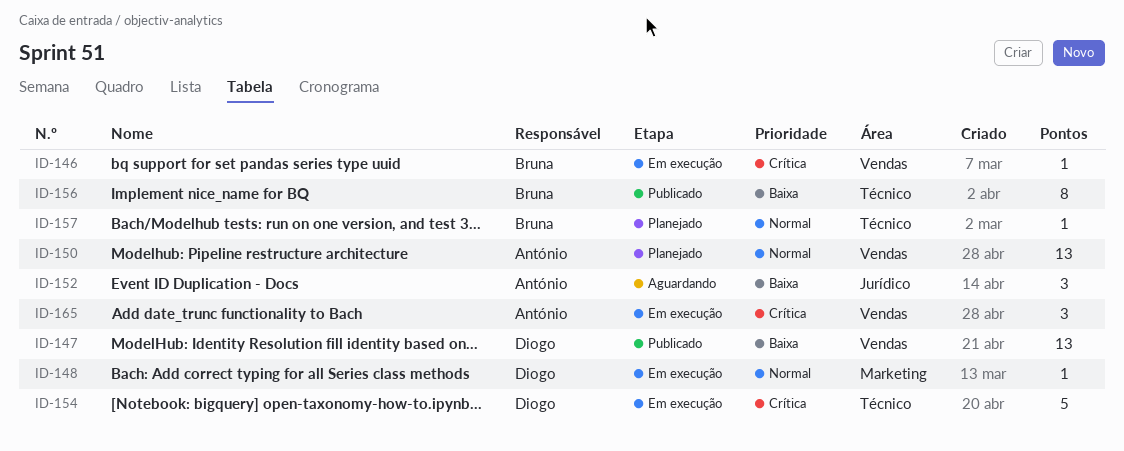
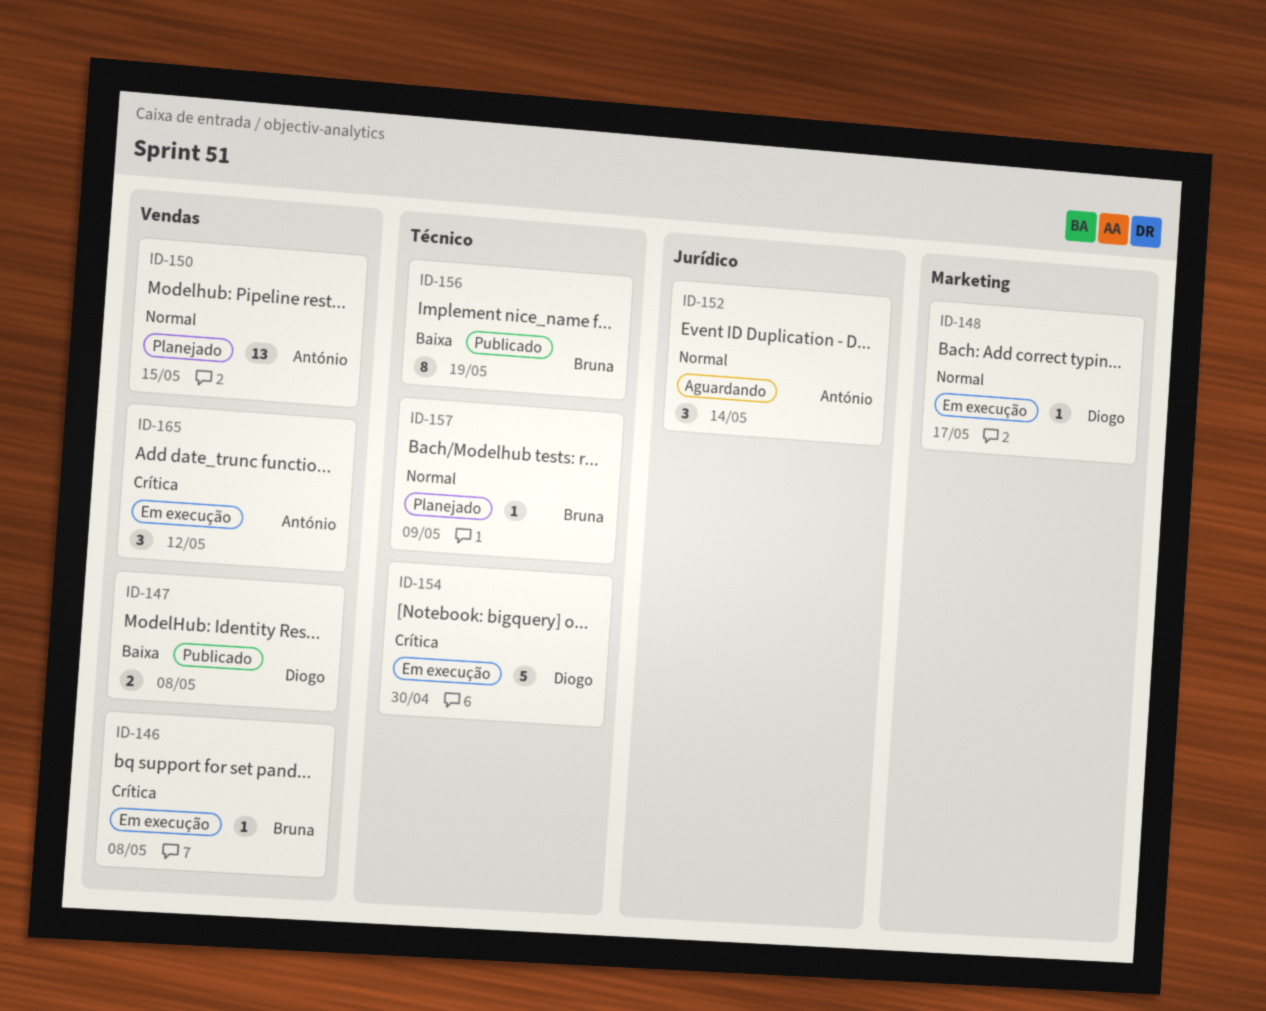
ID-147, estimate: 13 -> 2
ID-152, priority: Baixa -> Normal

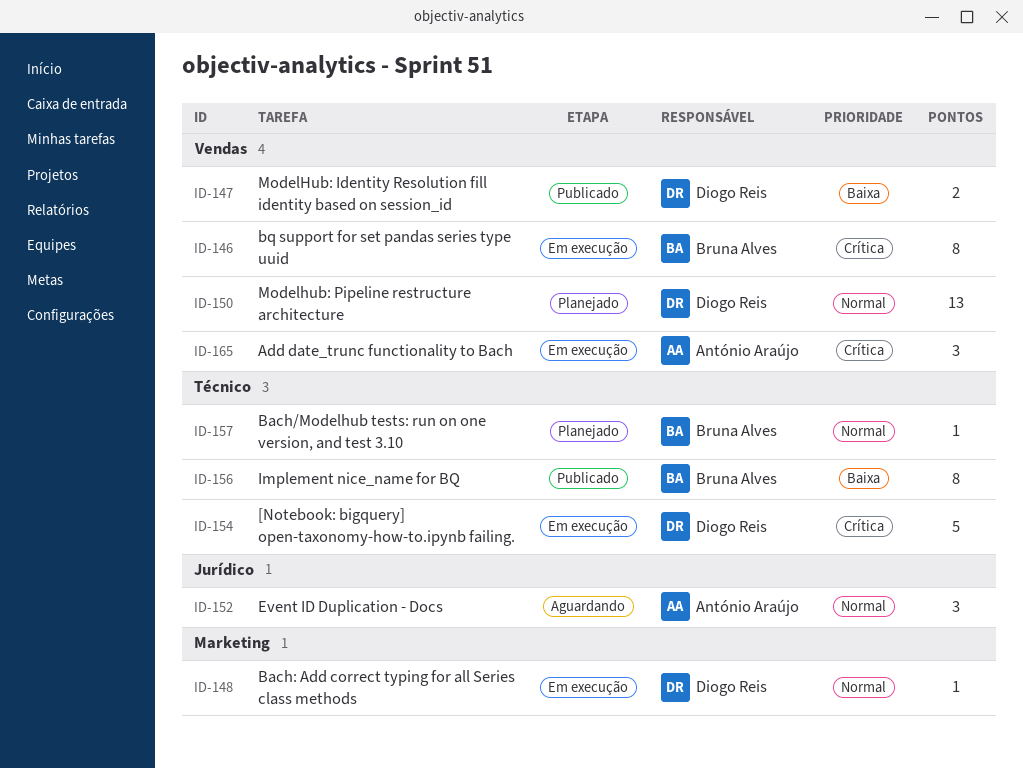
ID-146, estimate: 1 -> 8
ID-150, owner: António Araújo -> Diogo Reis

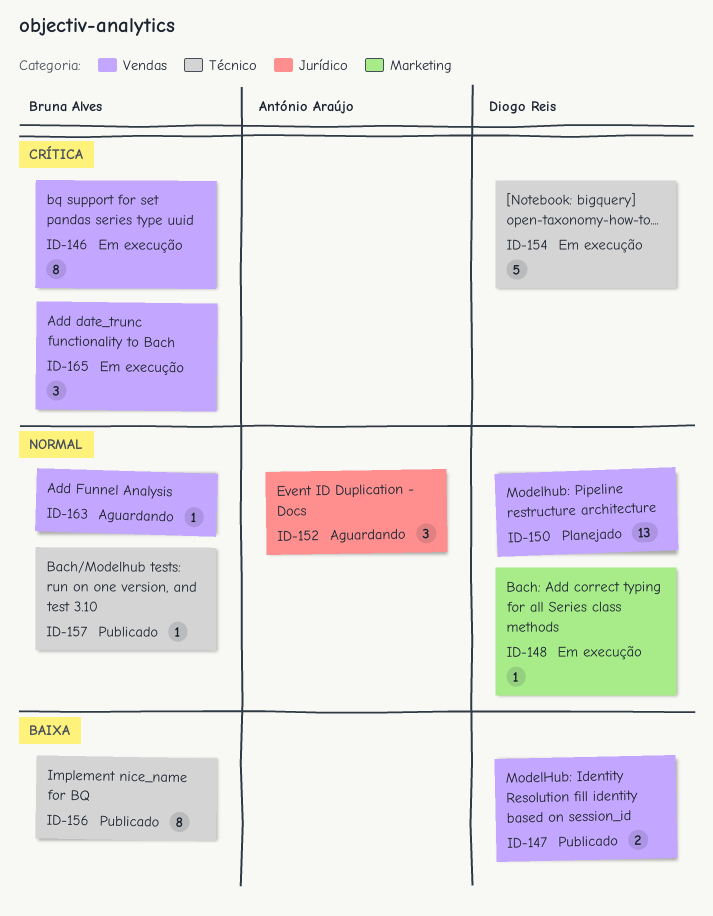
ID-157, status: Planejado -> Publicado
ID-163: none -> present
ID-165, owner: António Araújo -> Bruna Alves

